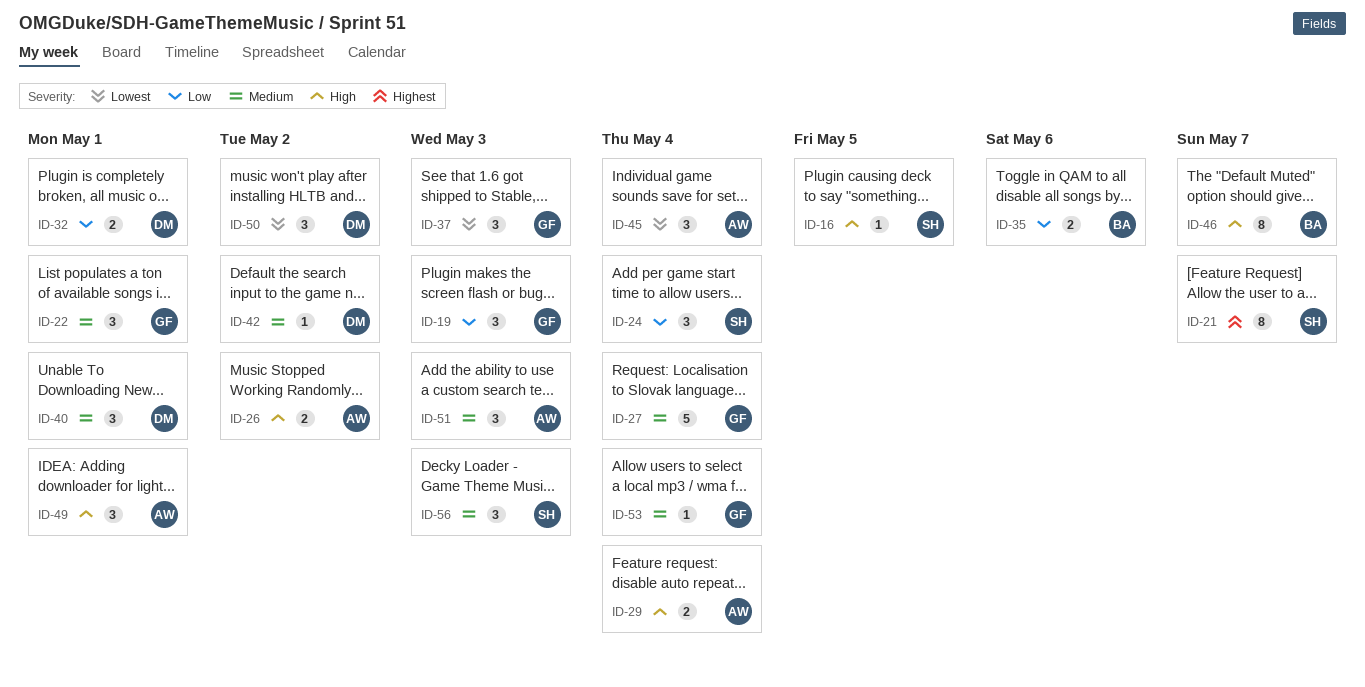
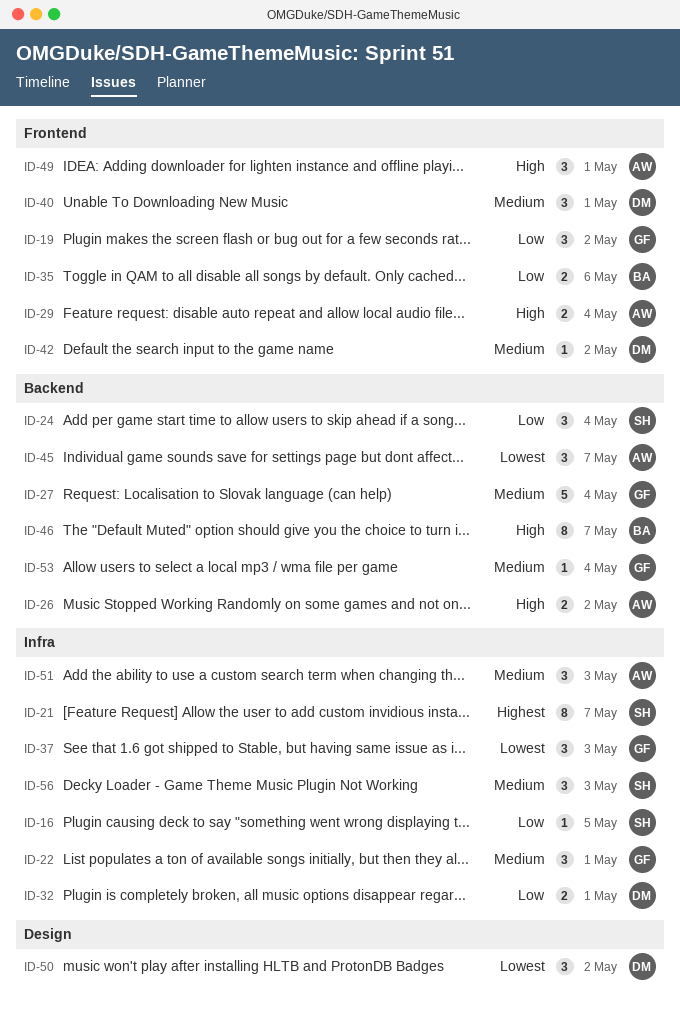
ID-16, priority: High -> Low
ID-19, due: May 3 -> May 2
ID-45, due: May 4 -> May 7

